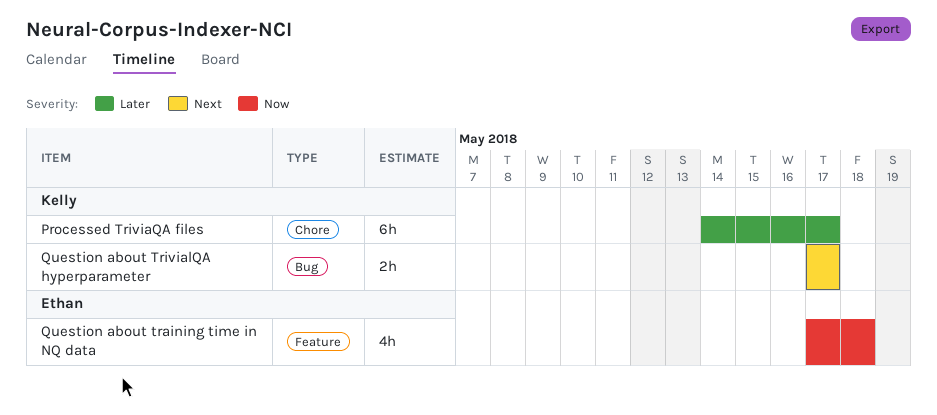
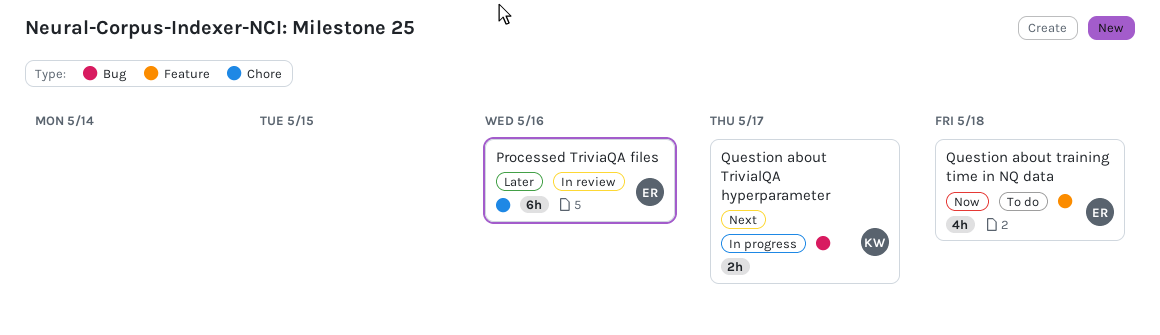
Processed TriviaQA files, owner: Kelly -> Ethan
Processed TriviaQA files, due: May 17 -> May 16

